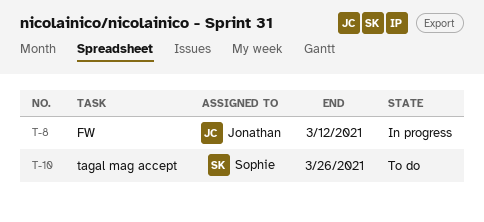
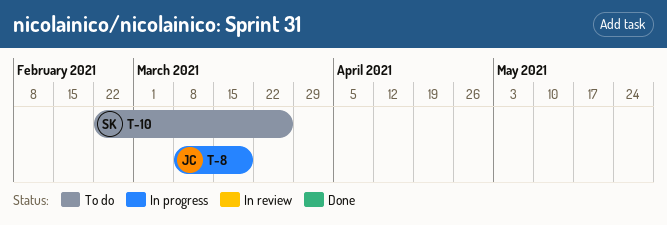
T-8, due: Mar 12 -> Mar 19

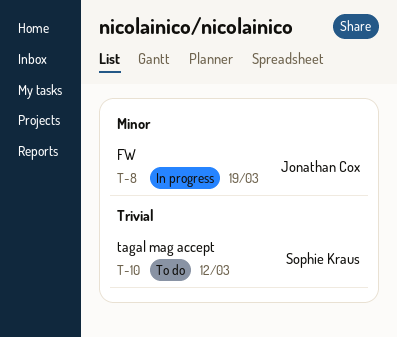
T-10, due: Mar 26 -> Mar 12

